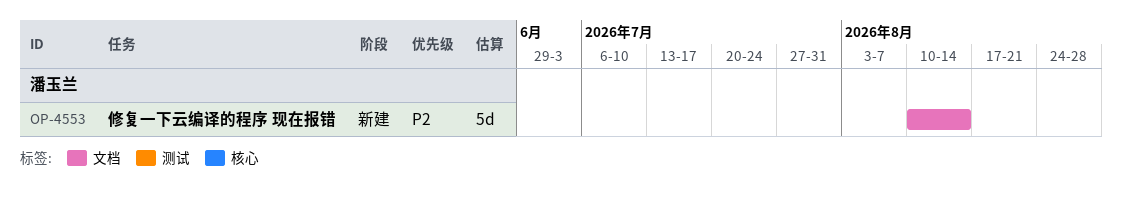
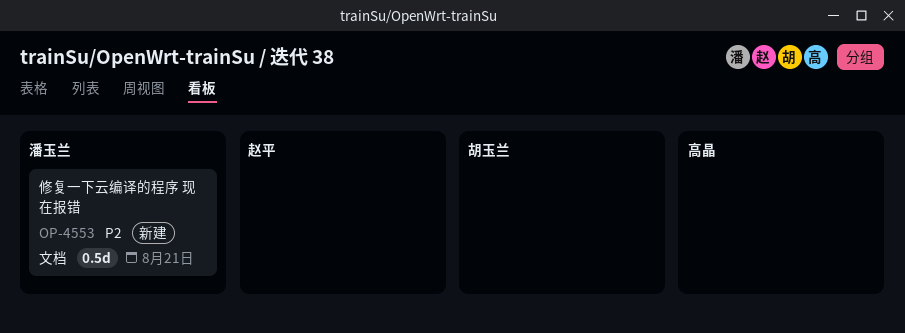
OP-4553, estimate: 5d -> 0.5d
OP-4553, due: Aug 14 -> Aug 21

